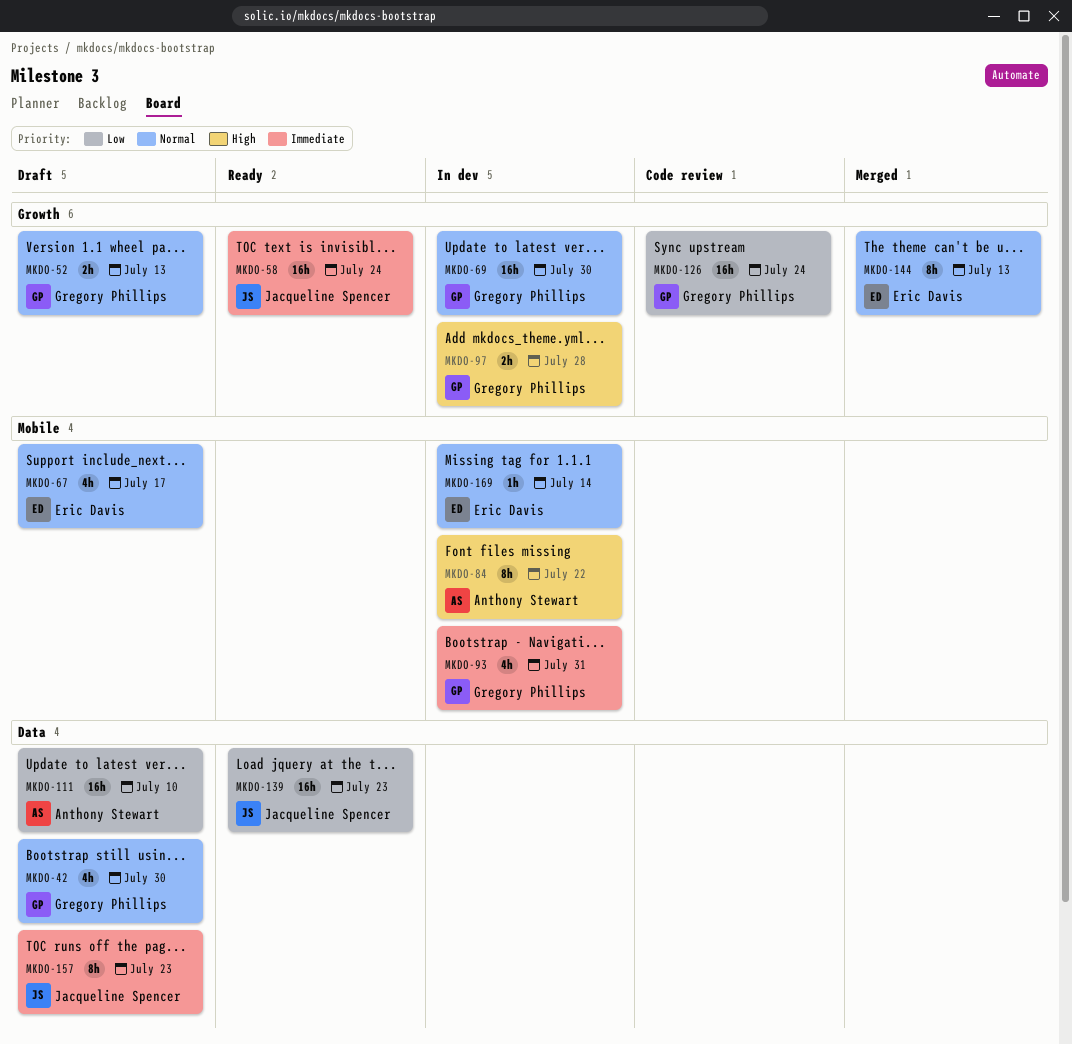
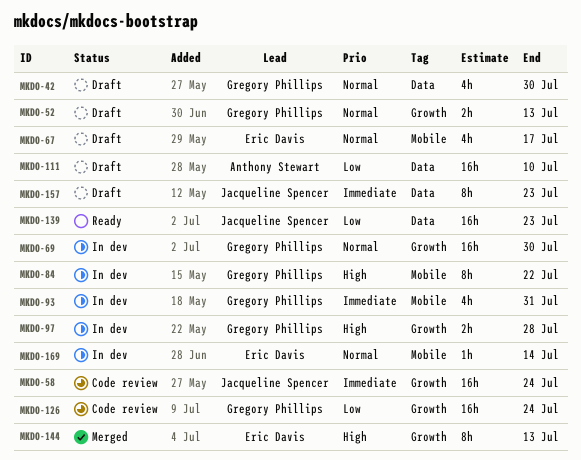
MKDO-58, status: Ready -> Code review
MKDO-84, owner: Anthony Stewart -> Gregory Phillips
MKDO-144, priority: Normal -> High

